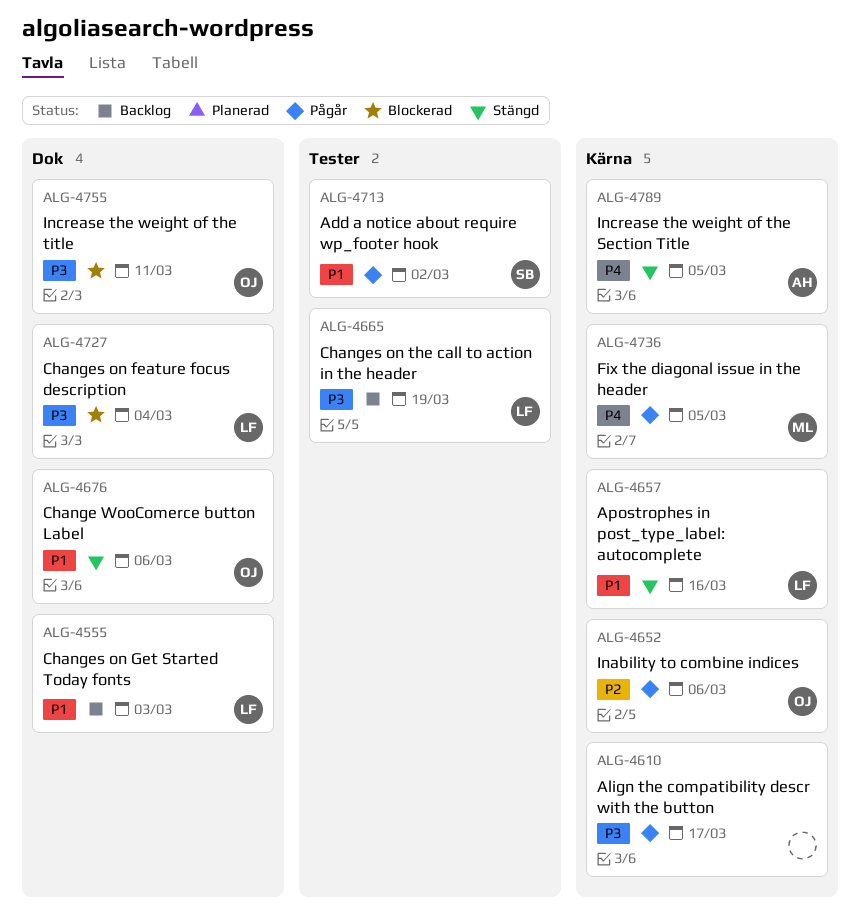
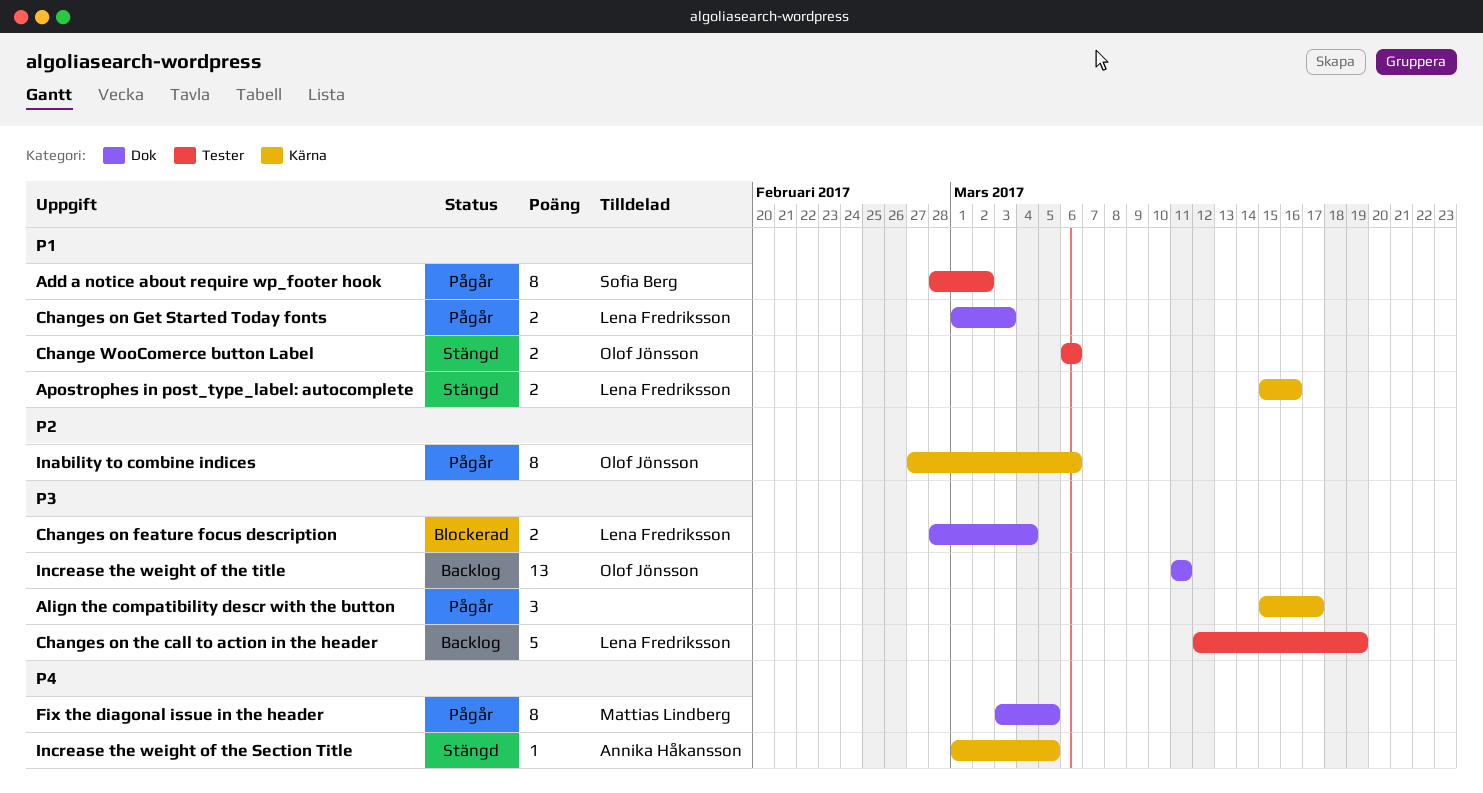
Change WooComerce button Label, label: Dok -> Tester
Changes on Get Started Today fonts, status: Backlog -> Pågår
Fix the diagonal issue in the header, label: Kärna -> Dok
Increase the weight of the title, status: Blockerad -> Backlog

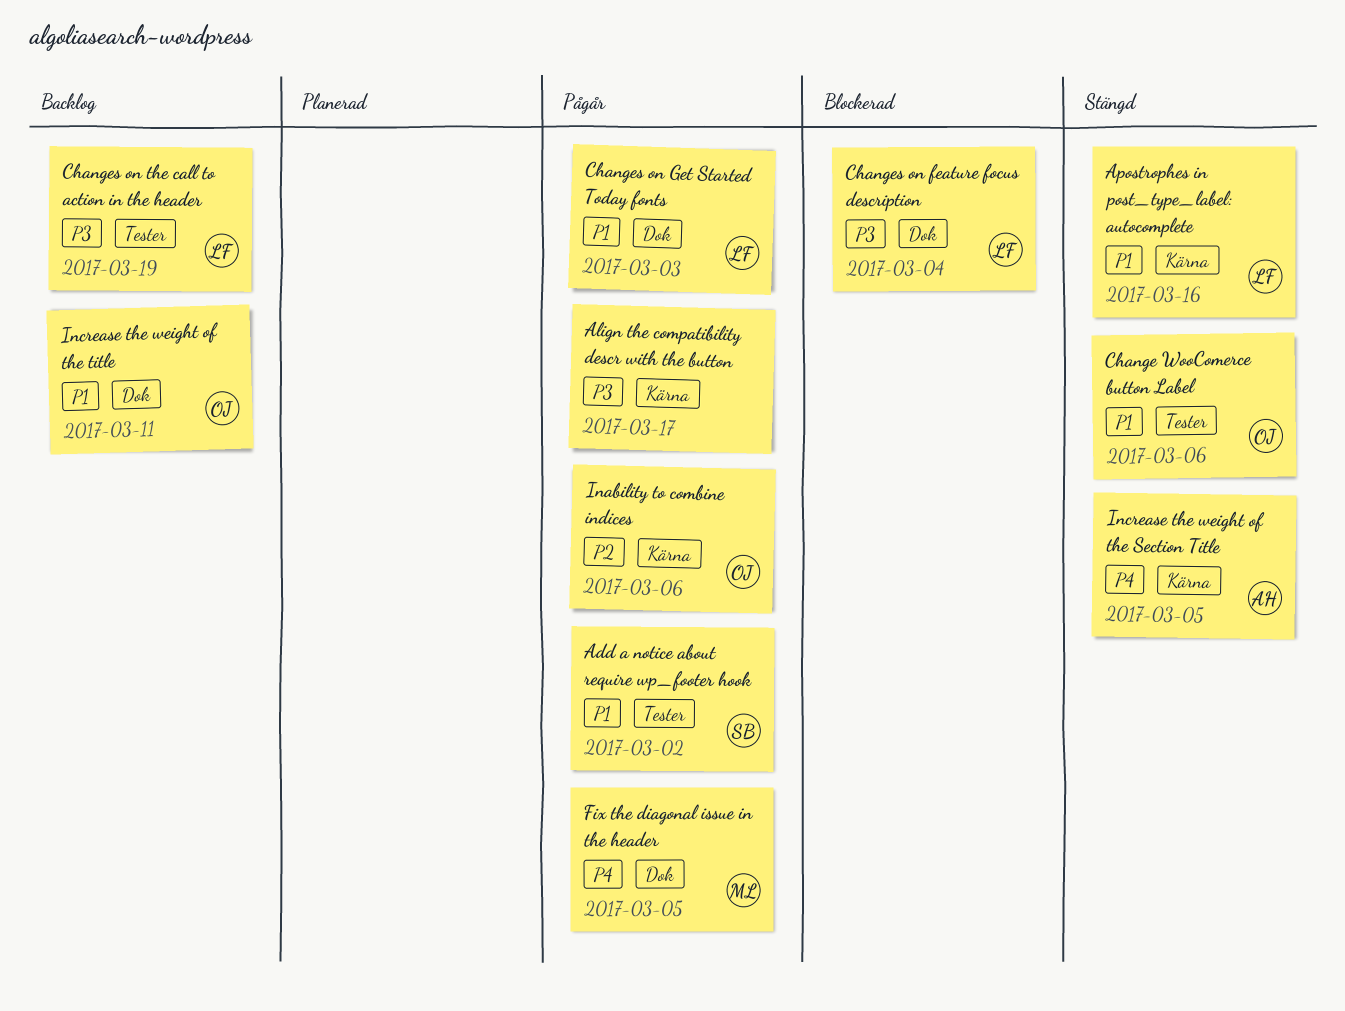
Increase the weight of the title, priority: P3 -> P1

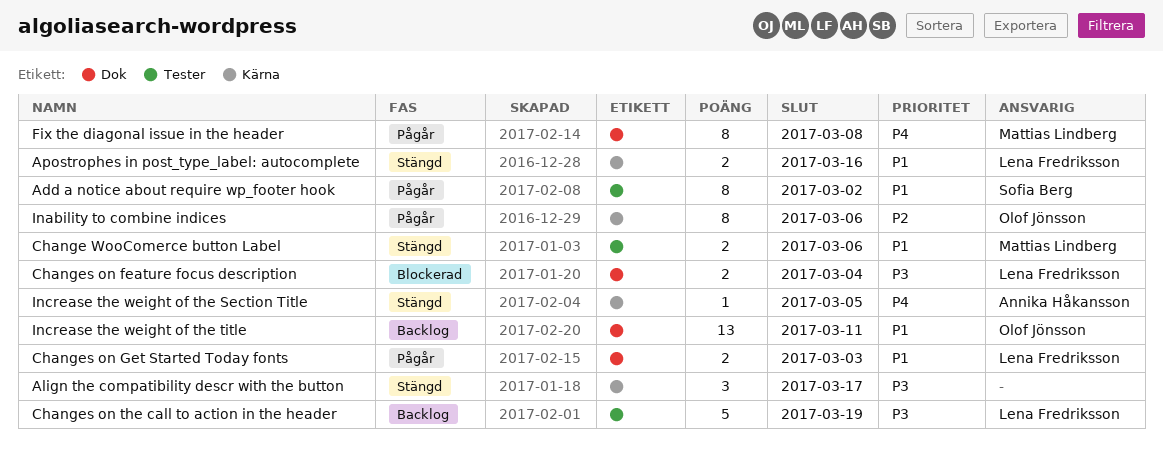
Align the compatibility descr with the button, status: Pågår -> Stängd
Change WooComerce button Label, owner: Olof Jönsson -> Mattias Lindberg
Fix the diagonal issue in the header, due: Mar 5 -> Mar 8

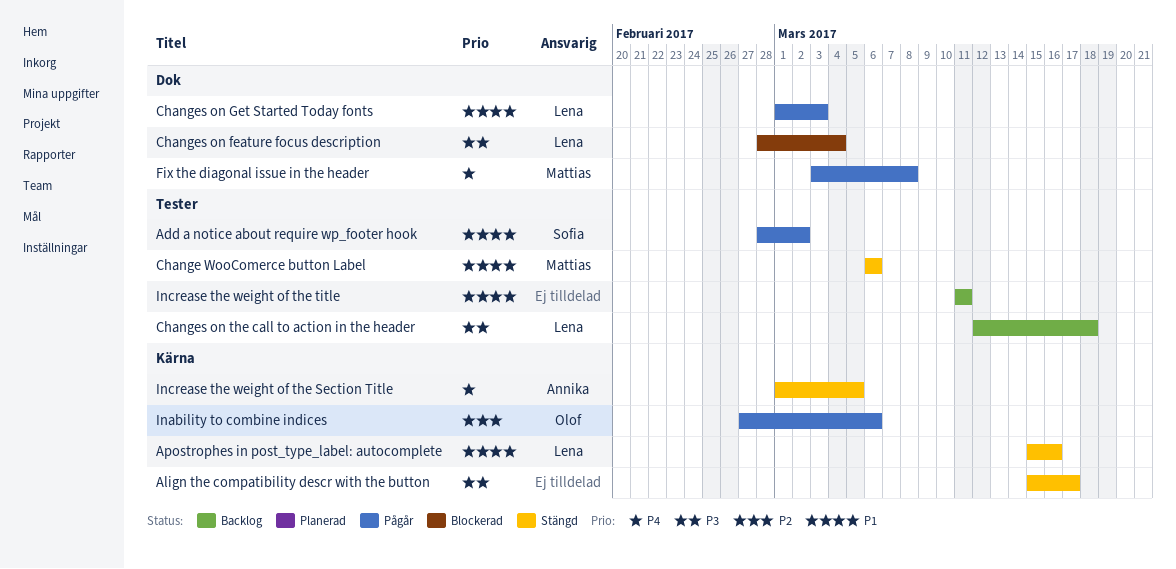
Changes on the call to action in the header, due: Mar 19 -> Mar 18
Increase the weight of the title, owner: Olof Jönsson -> none
Increase the weight of the title, label: Dok -> Tester

